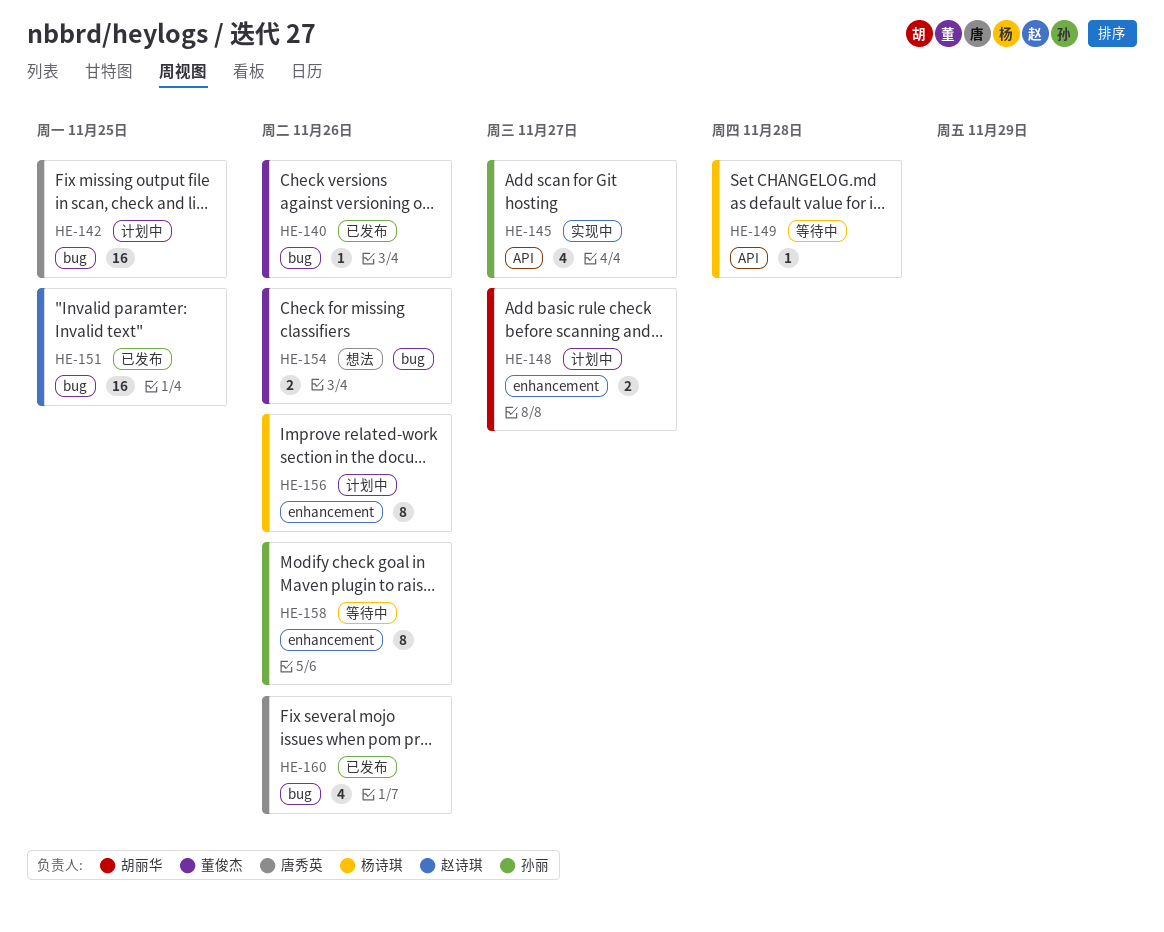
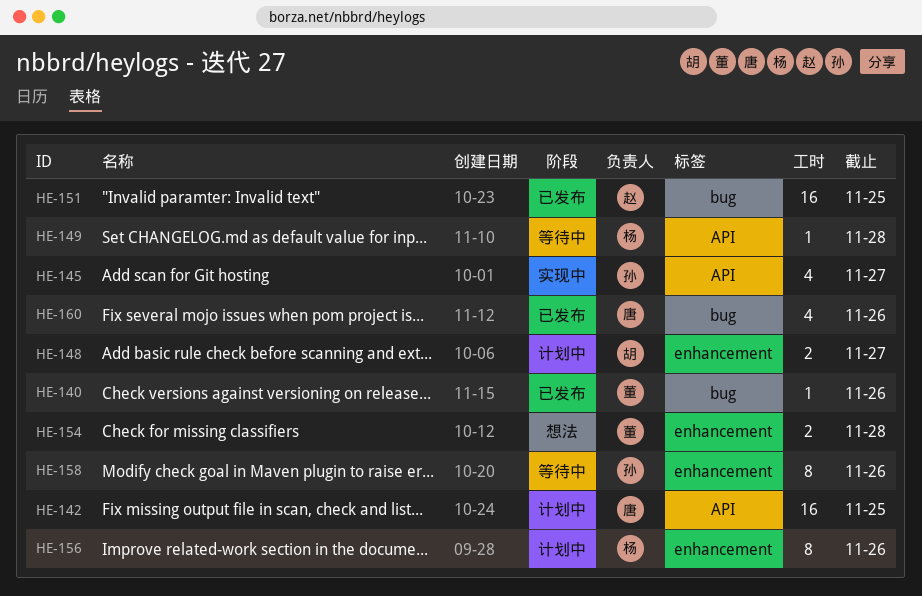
HE-142, label: bug -> API
HE-154, label: bug -> enhancement
HE-154, due: Nov 26 -> Nov 28

